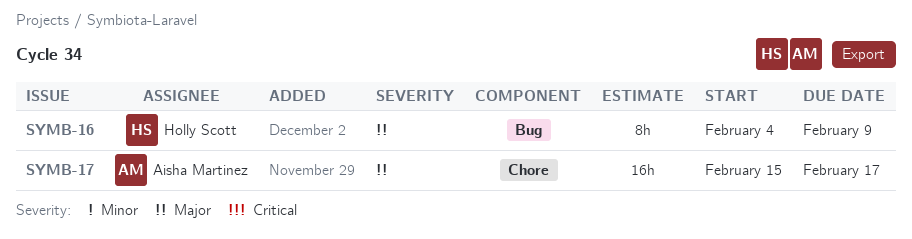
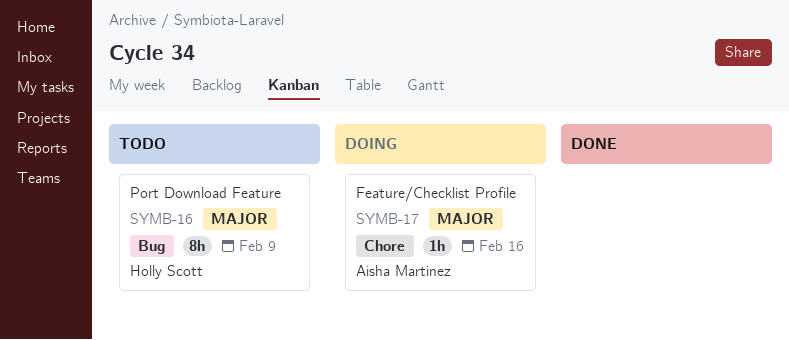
SYMB-17, estimate: 16h -> 1h
SYMB-17, due: Feb 17 -> Feb 16

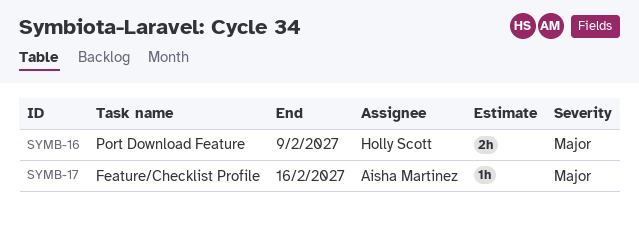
SYMB-16, estimate: 8h -> 2h

